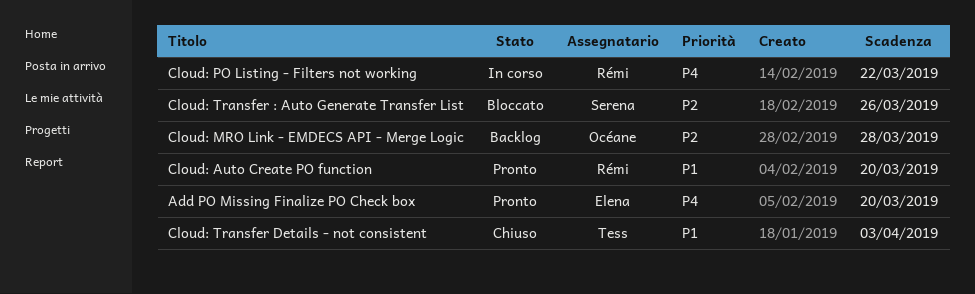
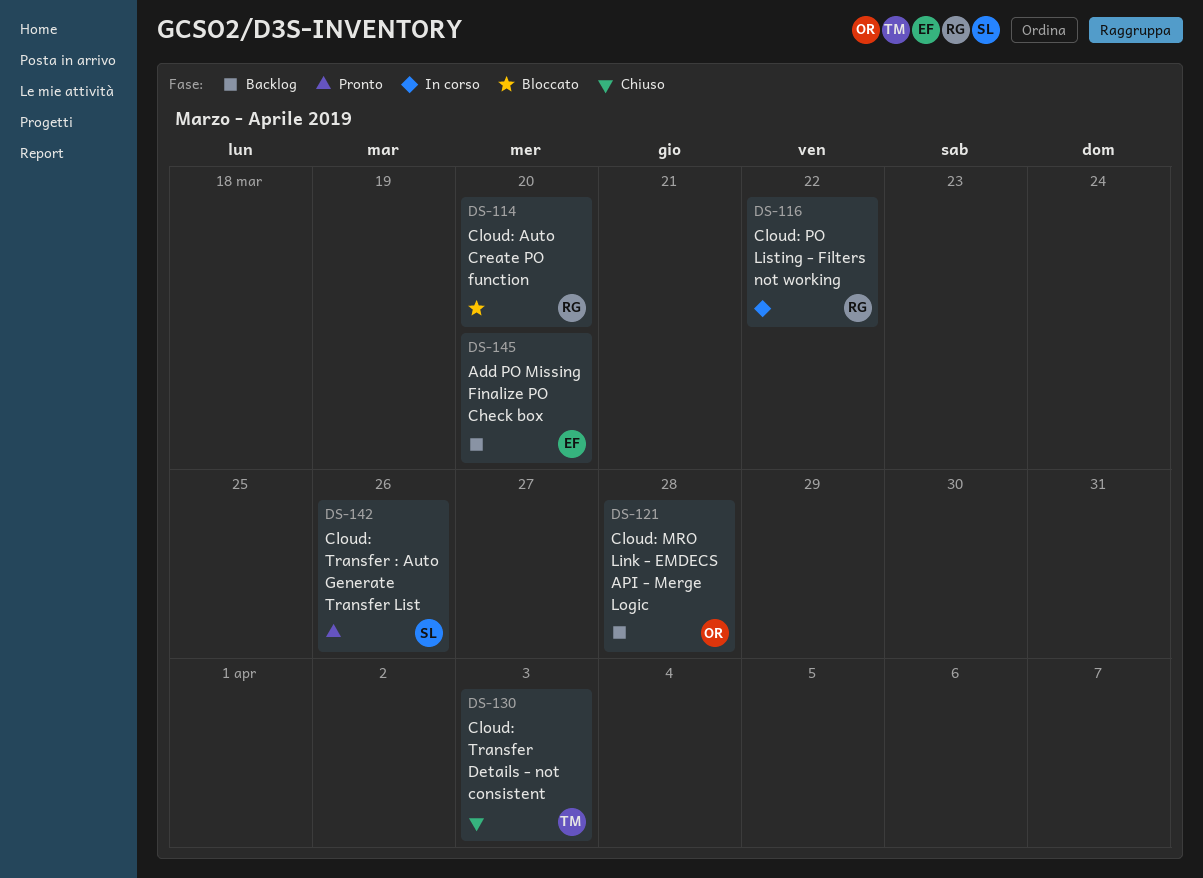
Add PO Missing Finalize PO Check box, status: Pronto -> Backlog
Cloud: Auto Create PO function, status: Pronto -> Bloccato
Cloud: Transfer : Auto Generate Transfer List, status: Bloccato -> Pronto

